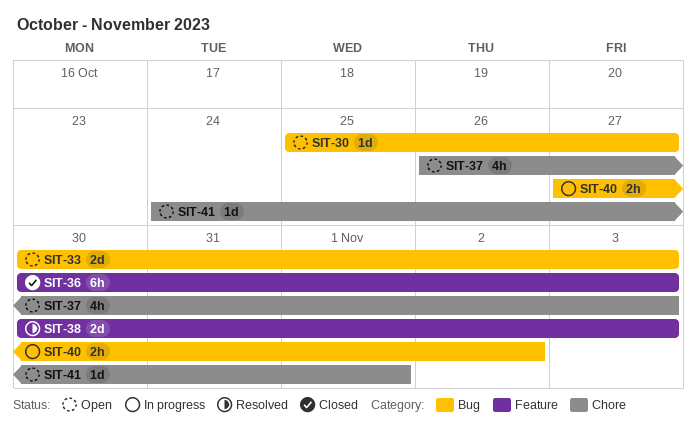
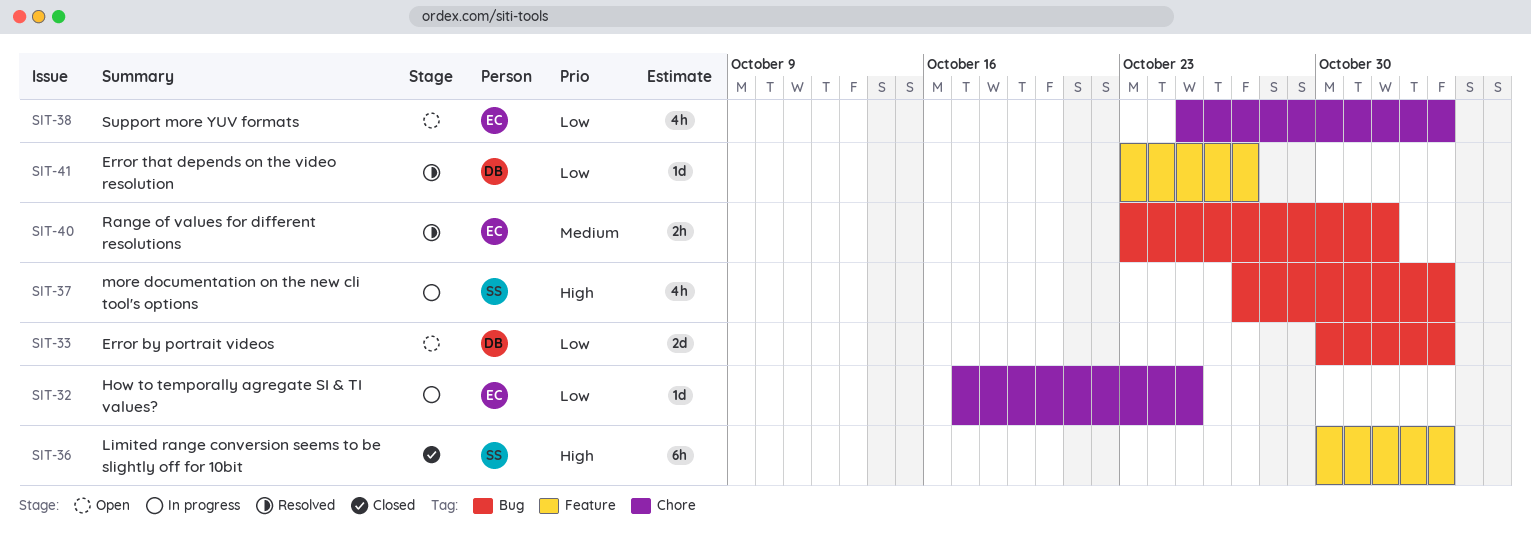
SIT-30: present -> none
SIT-32: none -> present
SIT-37, status: Open -> In progress
SIT-37, label: Chore -> Bug
SIT-37, start: Oct 26 -> Oct 27
SIT-38, status: Resolved -> Open
SIT-38, label: Feature -> Chore
SIT-38, estimate: 2d -> 4h
SIT-38, start: Oct 30 -> Oct 25
SIT-40, status: In progress -> Resolved
SIT-40, start: Oct 27 -> Oct 23
SIT-40, due: Nov 2 -> Nov 1
SIT-41, status: Open -> Resolved
SIT-41, label: Chore -> Feature
SIT-41, start: Oct 24 -> Oct 23
SIT-41, due: Nov 1 -> Oct 27

